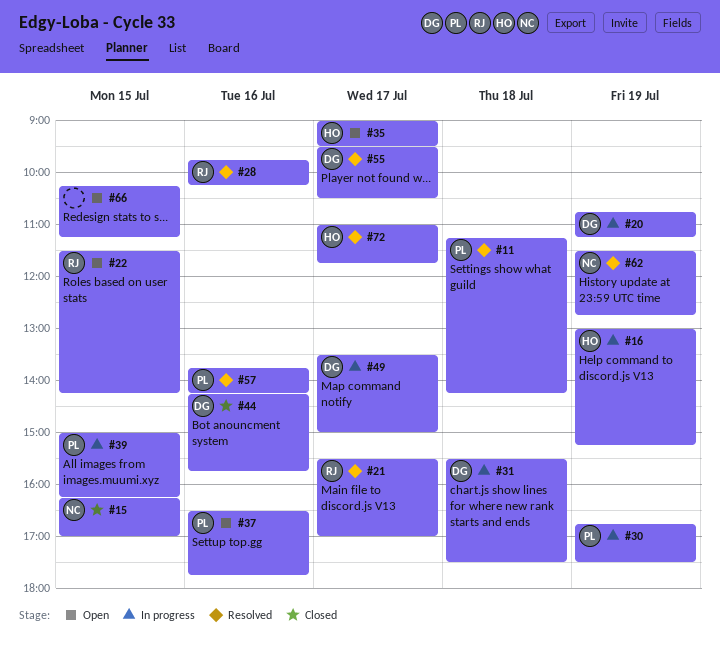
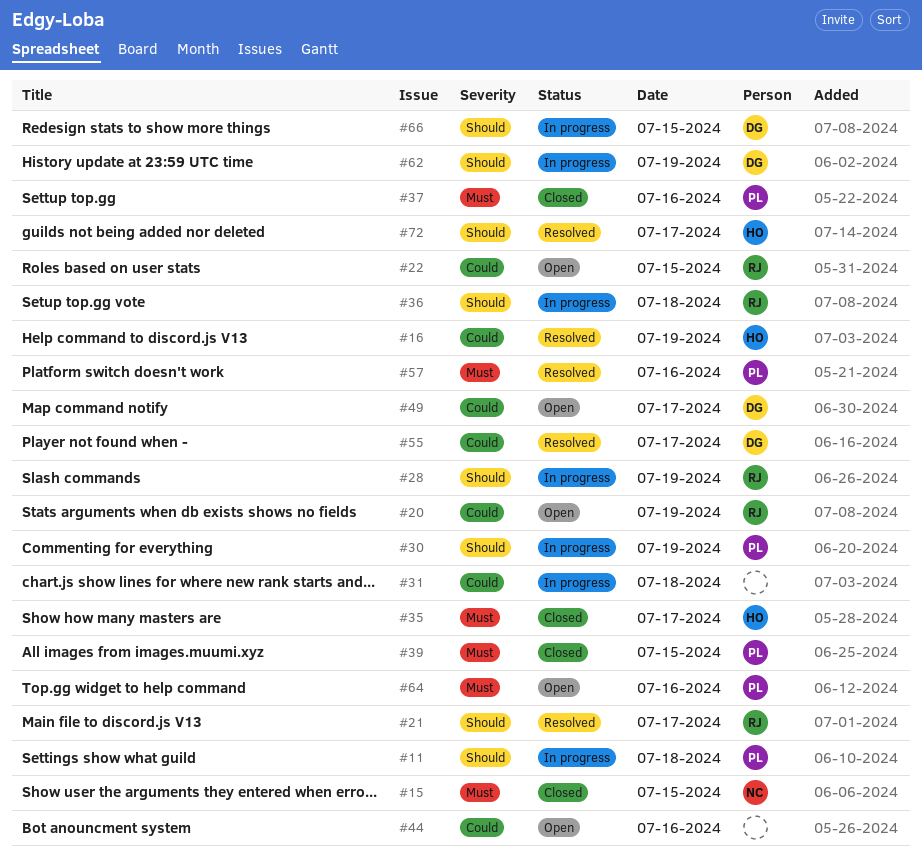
#11, status: Resolved -> In progress
#16, status: In progress -> Resolved
#20, status: In progress -> Open
#20, owner: DG -> RJ
#28, status: Resolved -> In progress
#28, day: Jul 16 -> Jul 19
#31, owner: DG -> none
#35, status: Open -> Closed
#36: none -> present
#37, status: Open -> Closed
#39, status: In progress -> Closed
#44, status: Closed -> Open
#44, owner: DG -> none
#49, status: In progress -> Open
#62, status: Resolved -> In progress
#62, owner: NC -> DG
#64: none -> present
#66, status: Open -> In progress
#66, owner: none -> DG

